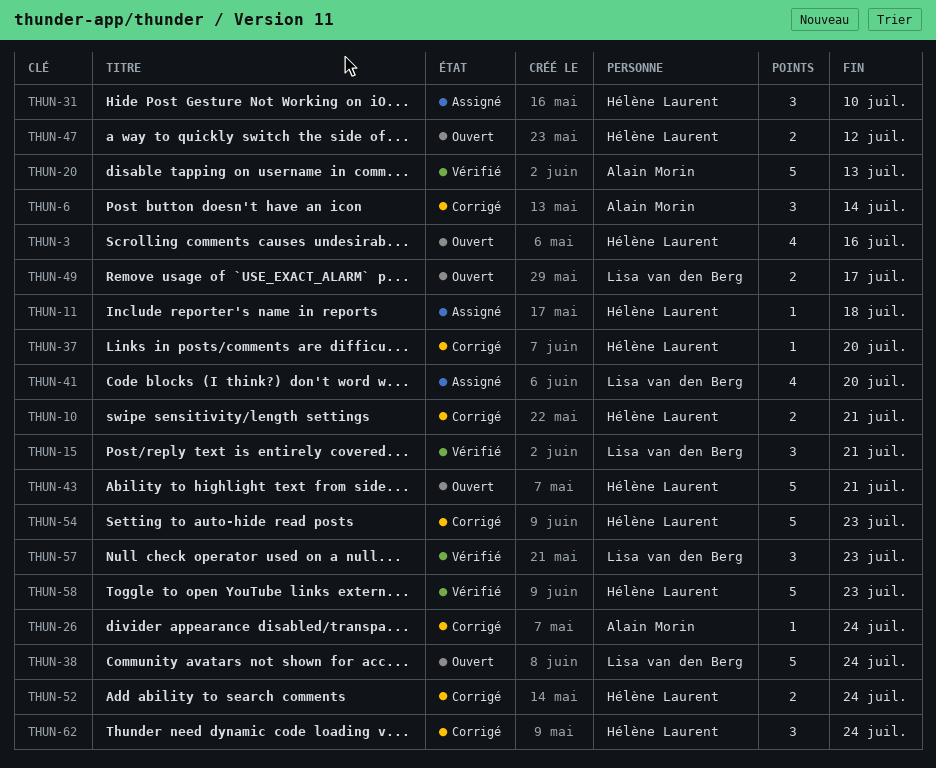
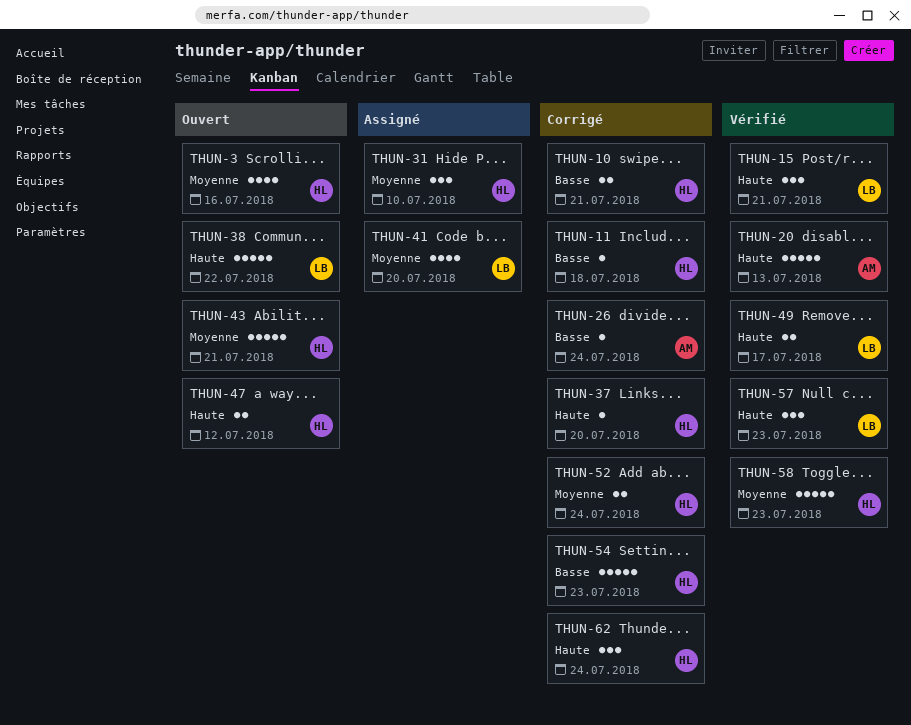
THUN-6: present -> none
THUN-11, status: Assigné -> Corrigé
THUN-38, due: Jul 24 -> Jul 22
THUN-49, status: Ouvert -> Vérifié

